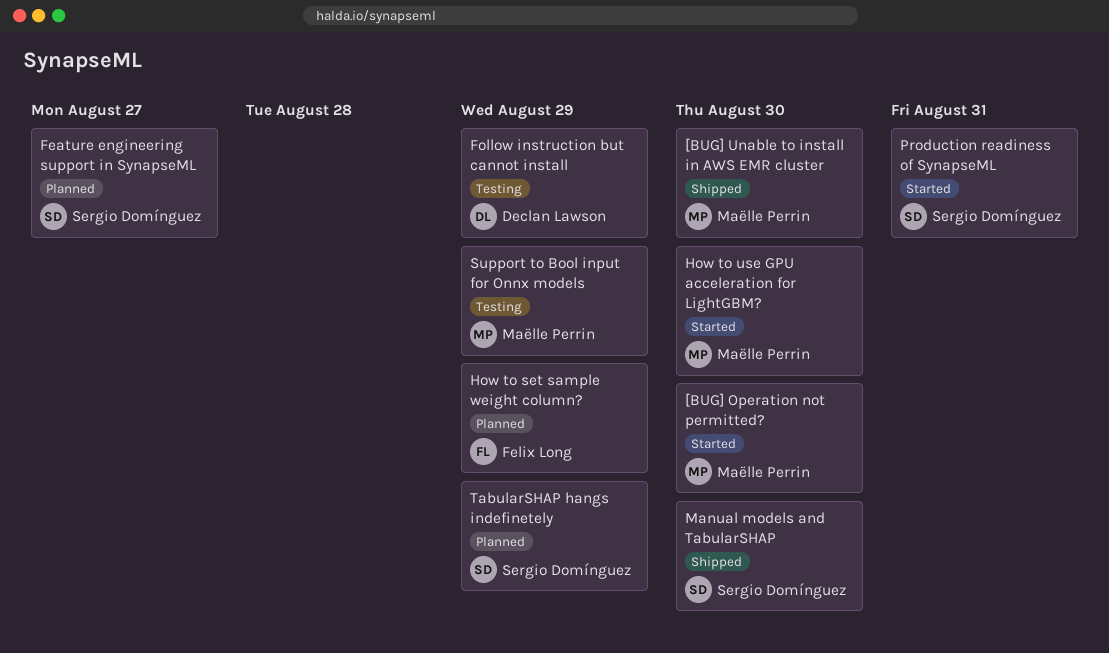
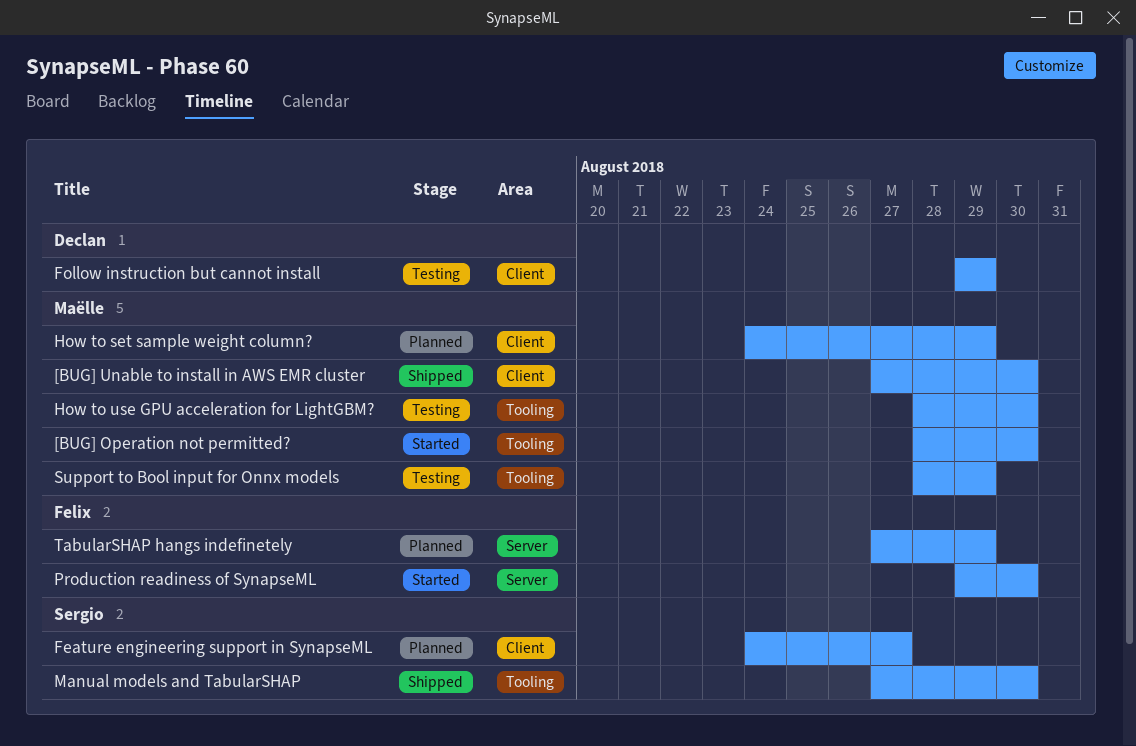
How to set sample weight column?, owner: Felix Long -> Maëlle Perrin
How to use GPU acceleration for LightGBM?, status: Started -> Testing
Production readiness of SynapseML, owner: Sergio Domínguez -> Felix Long
Production readiness of SynapseML, due: Aug 31 -> Aug 30
TabularSHAP hangs indefinetely, owner: Sergio Domínguez -> Felix Long

